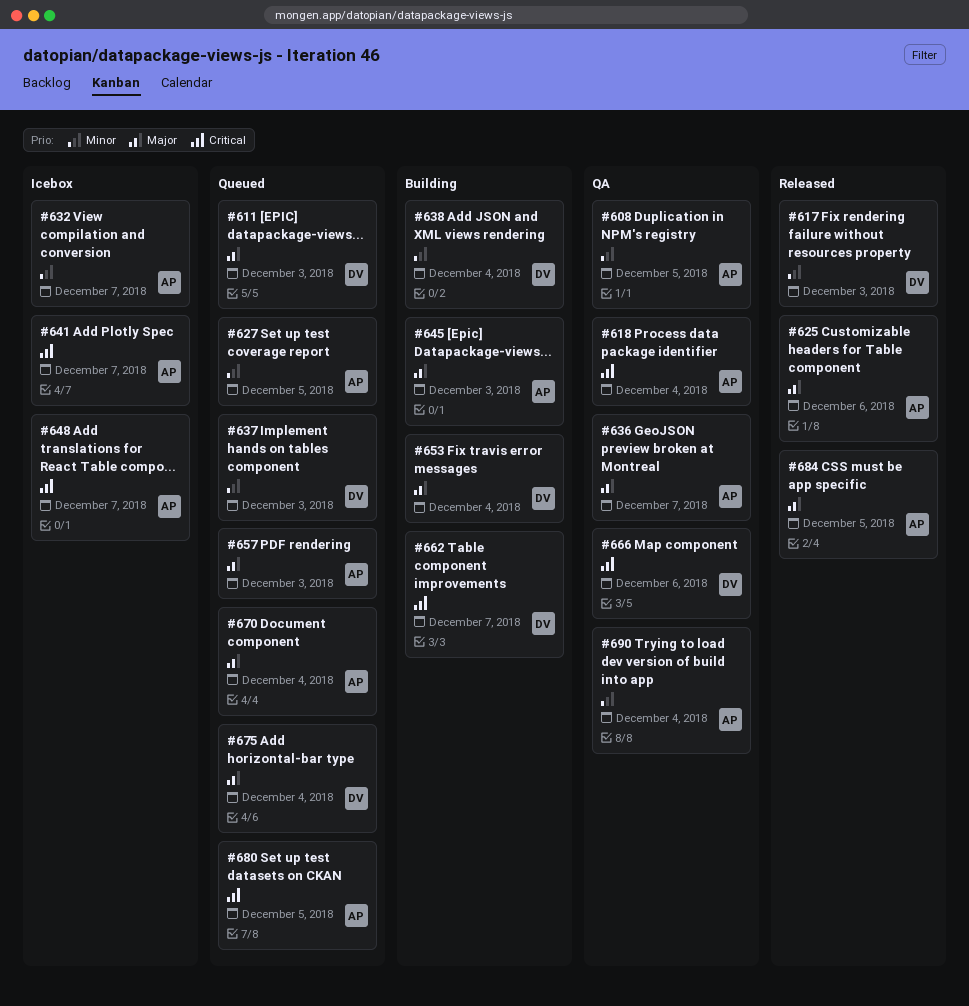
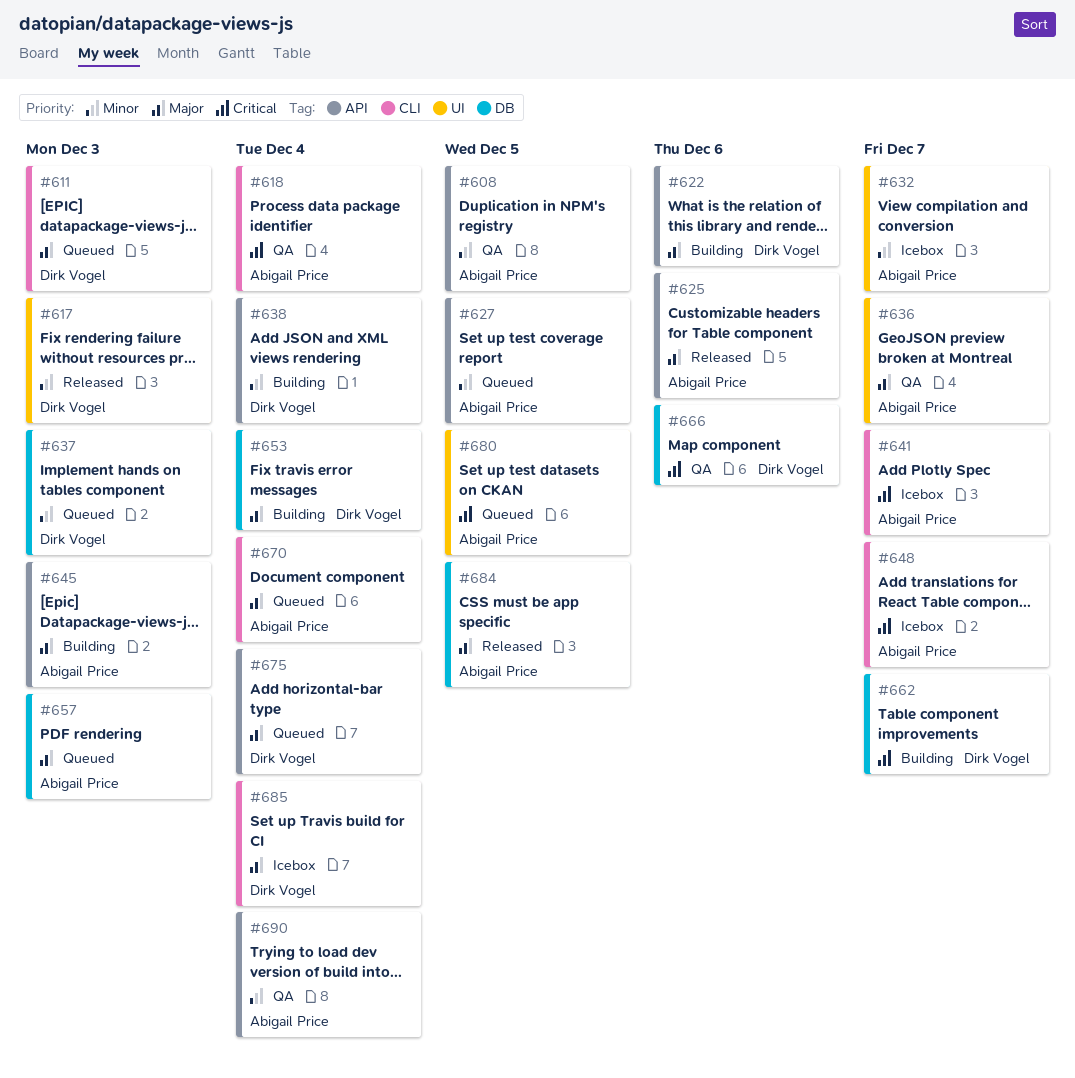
#622: none -> present
#685: none -> present

